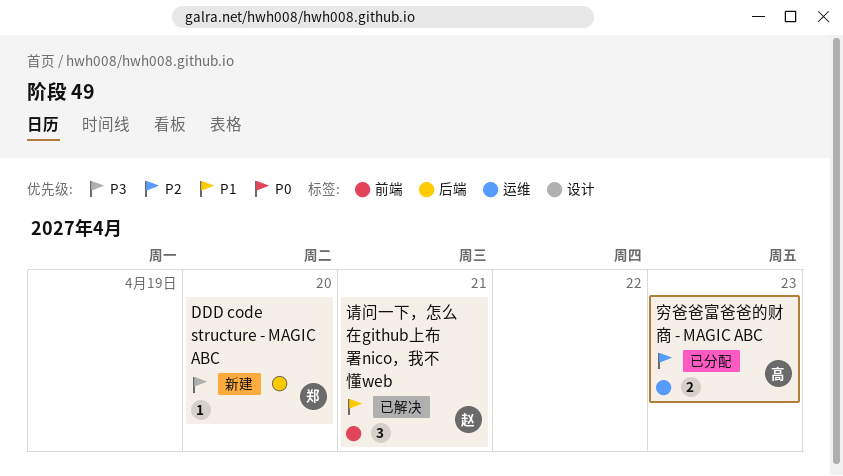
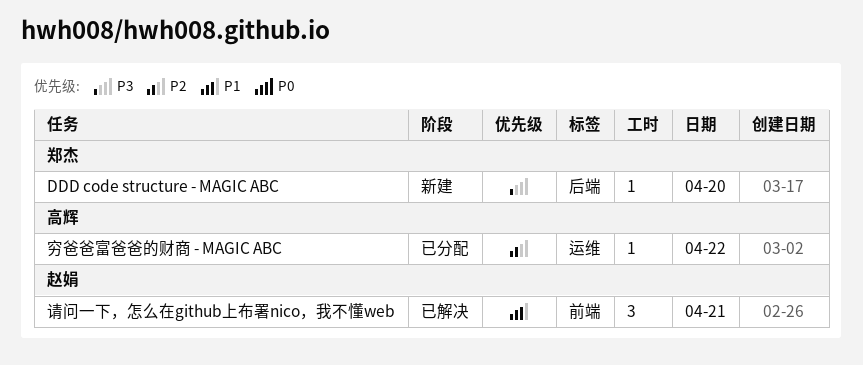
穷爸爸富爸爸的财商 - MAGIC ABC, estimate: 2 -> 1
穷爸爸富爸爸的财商 - MAGIC ABC, day: Apr 23 -> Apr 22

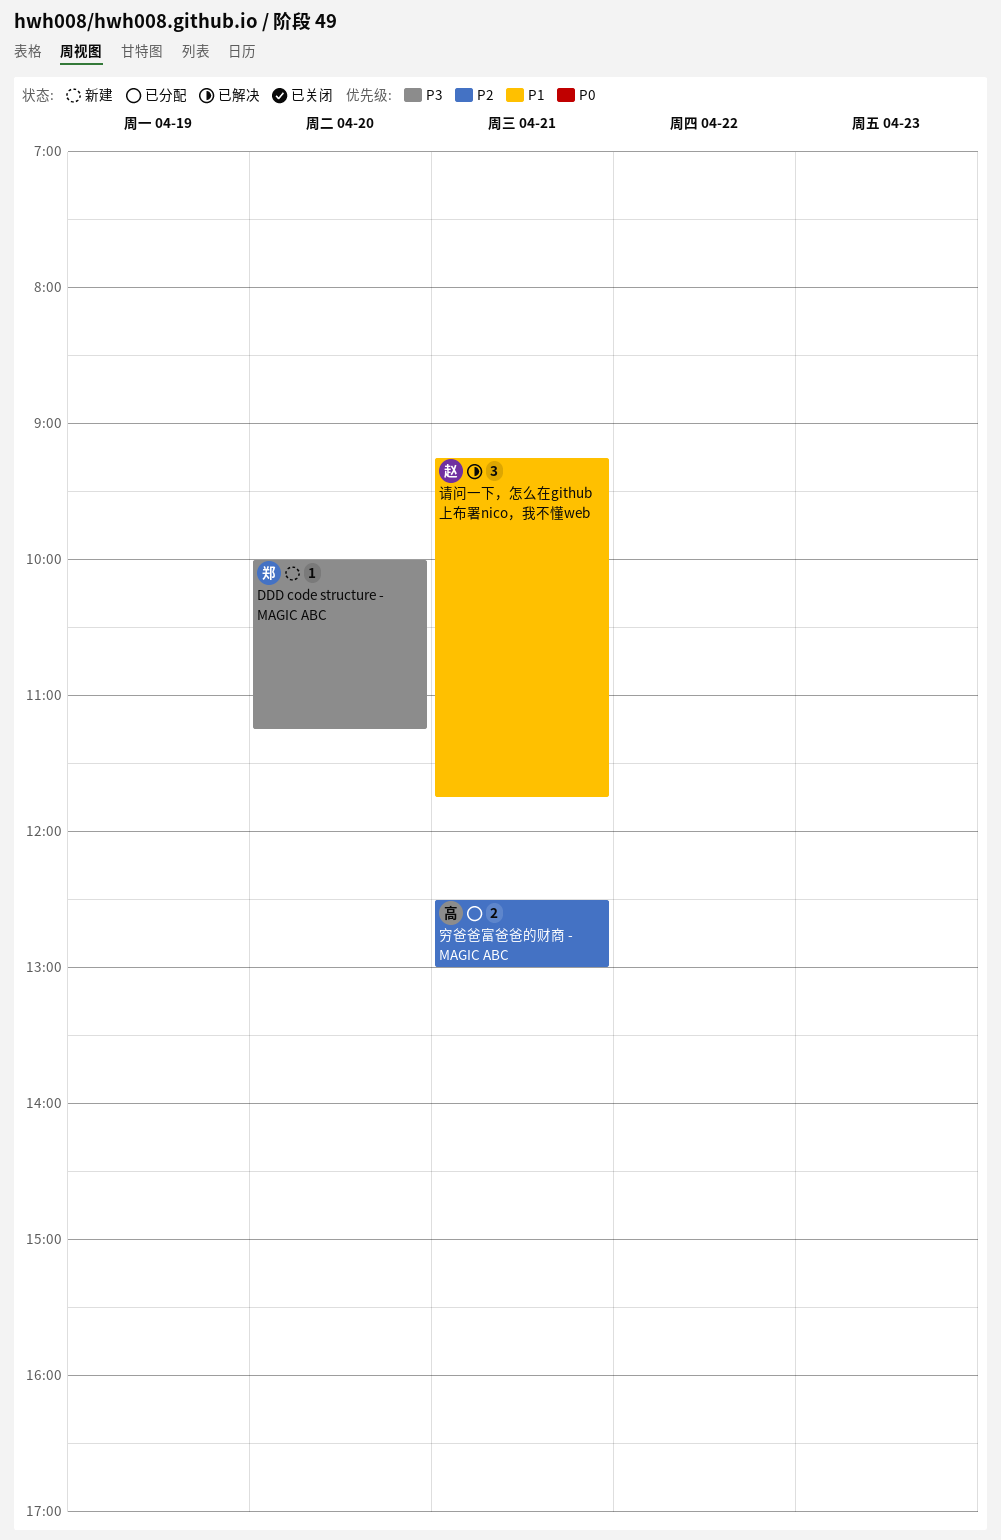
穷爸爸富爸爸的财商 - MAGIC ABC, estimate: 1 -> 2
穷爸爸富爸爸的财商 - MAGIC ABC, day: Apr 22 -> Apr 21

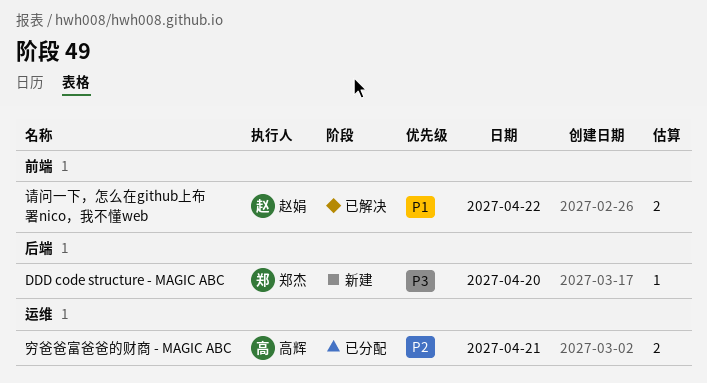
请问一下，怎么在github上布署nico，我不懂web, estimate: 3 -> 2
请问一下，怎么在github上布署nico，我不懂web, day: Apr 21 -> Apr 22

